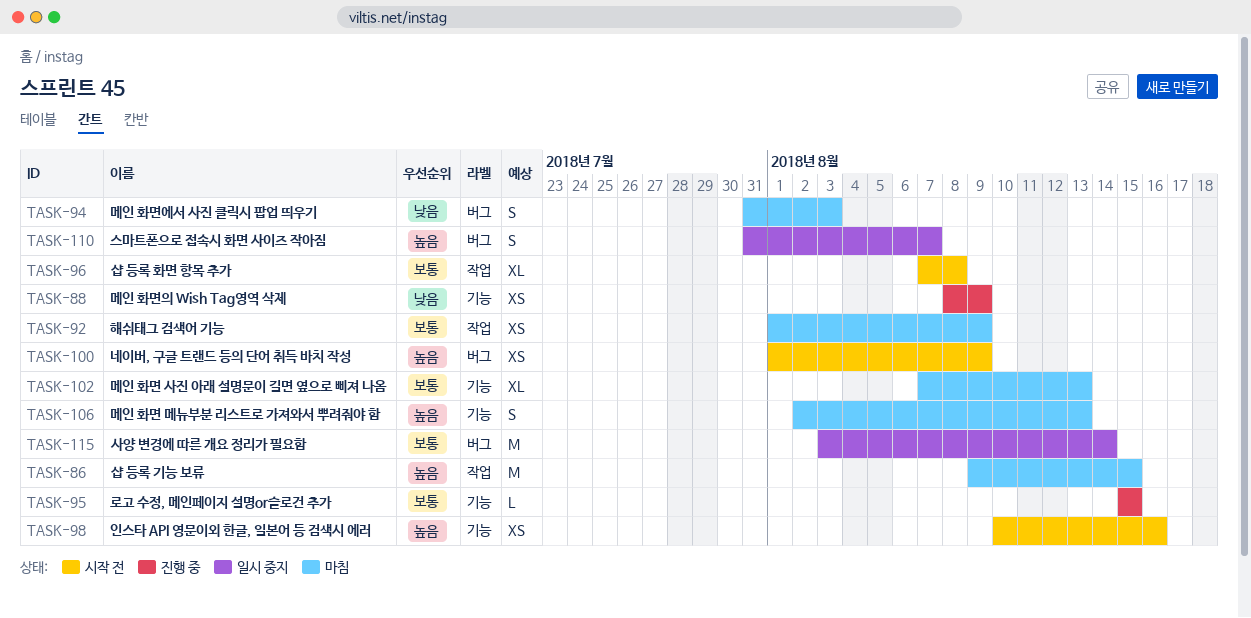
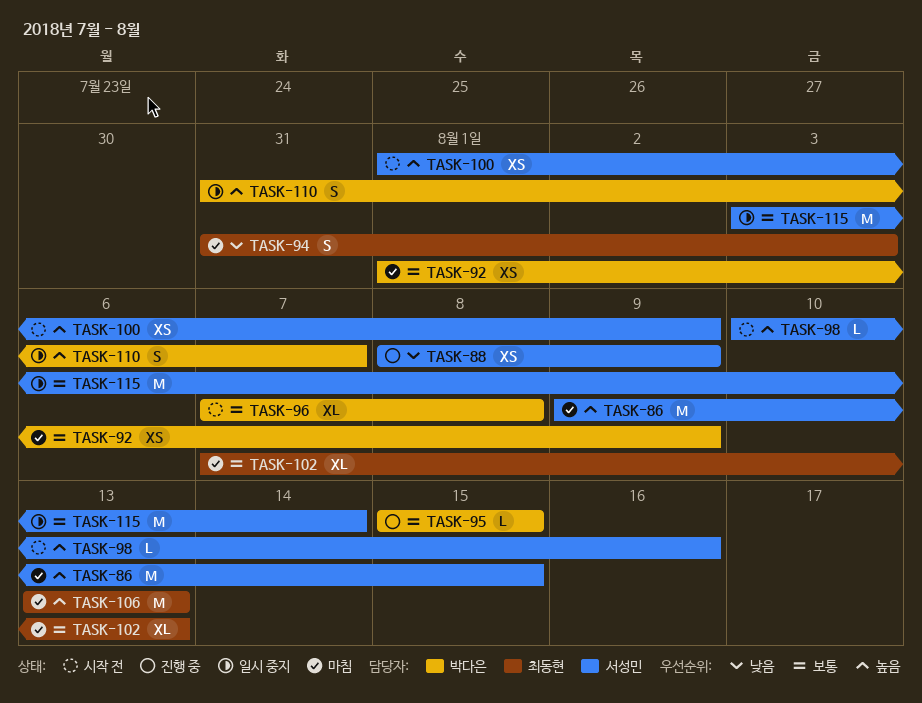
TASK-98, estimate: XS -> L
TASK-106, estimate: S -> M
TASK-106, start: Aug 2 -> Aug 13

